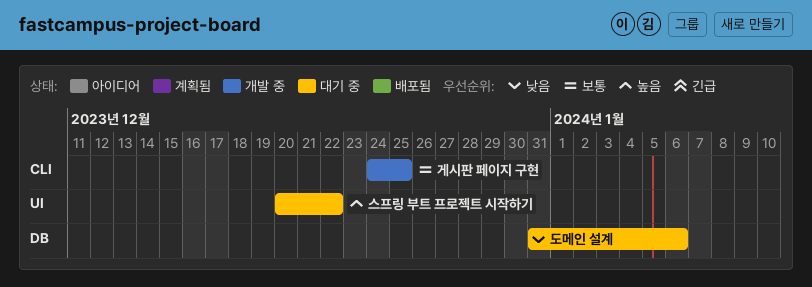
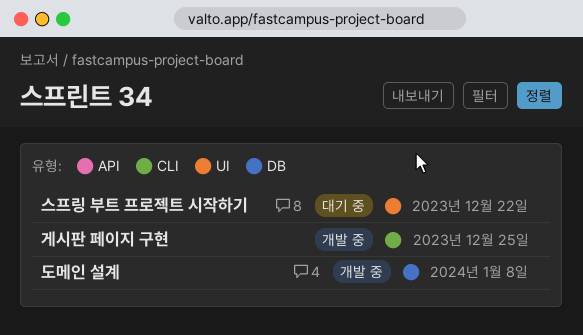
도메인 설계, status: 대기 중 -> 개발 중
도메인 설계, due: Jan 6 -> Jan 8

